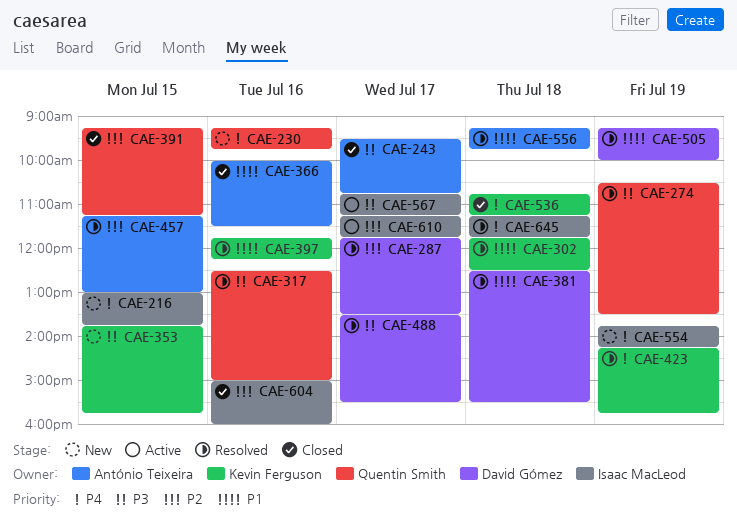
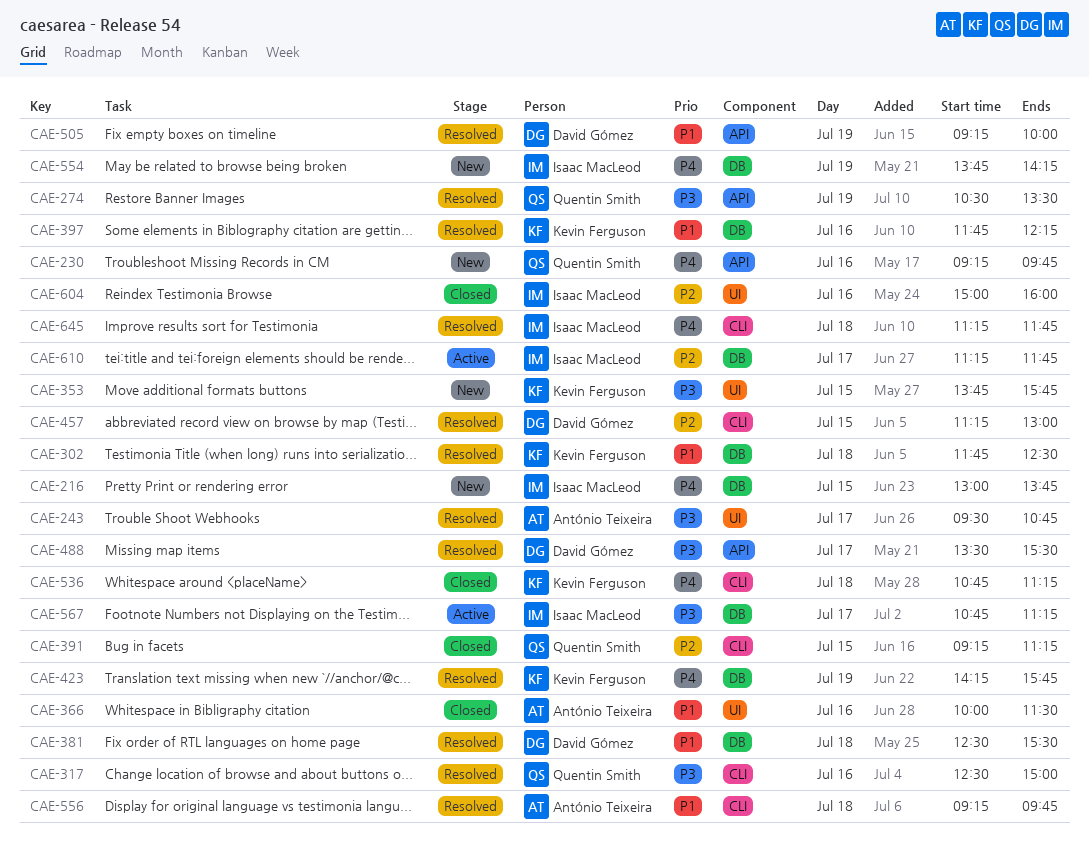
CAE-243, status: Closed -> Resolved
CAE-287: present -> none
CAE-457, owner: António Teixeira -> David Gómez

